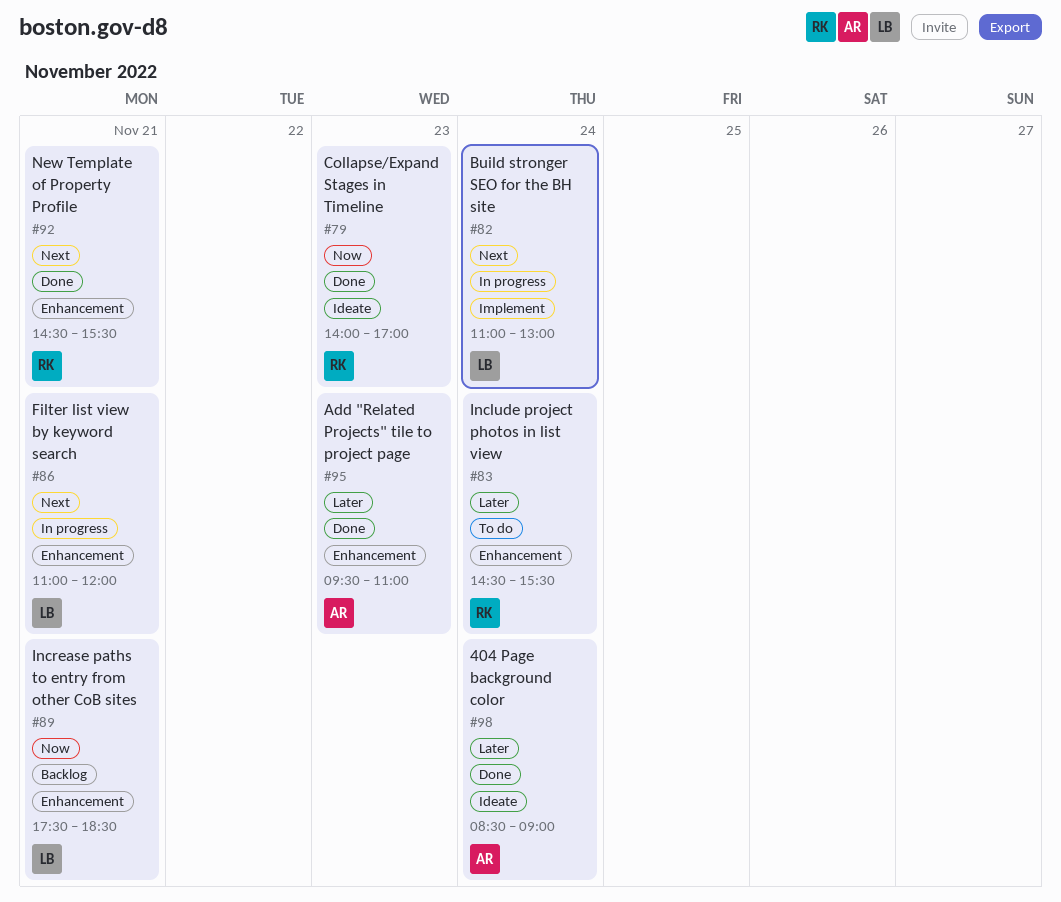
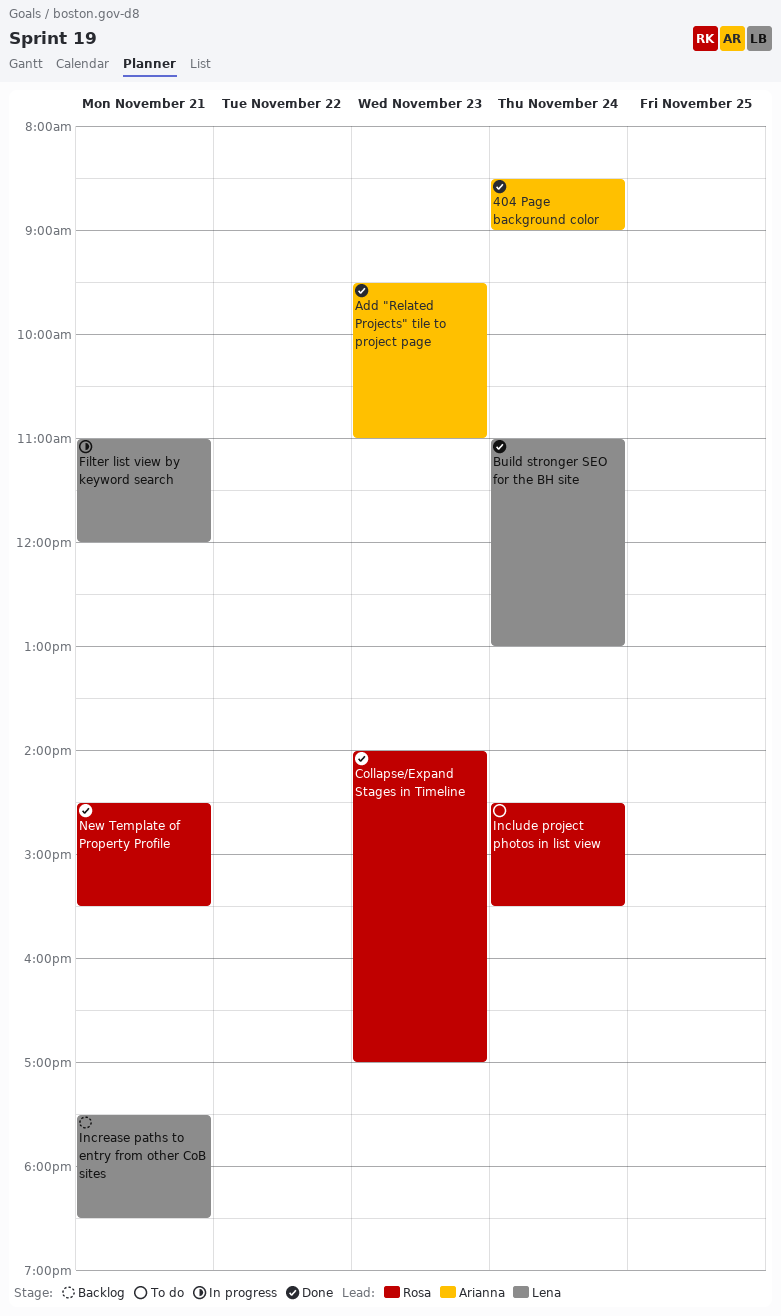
Build stronger SEO for the BH site, status: In progress -> Done

